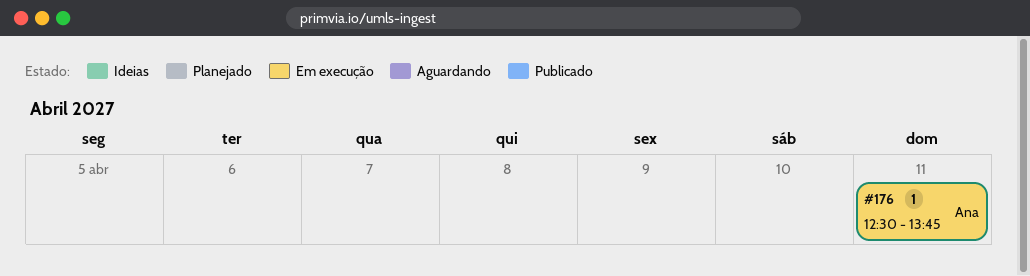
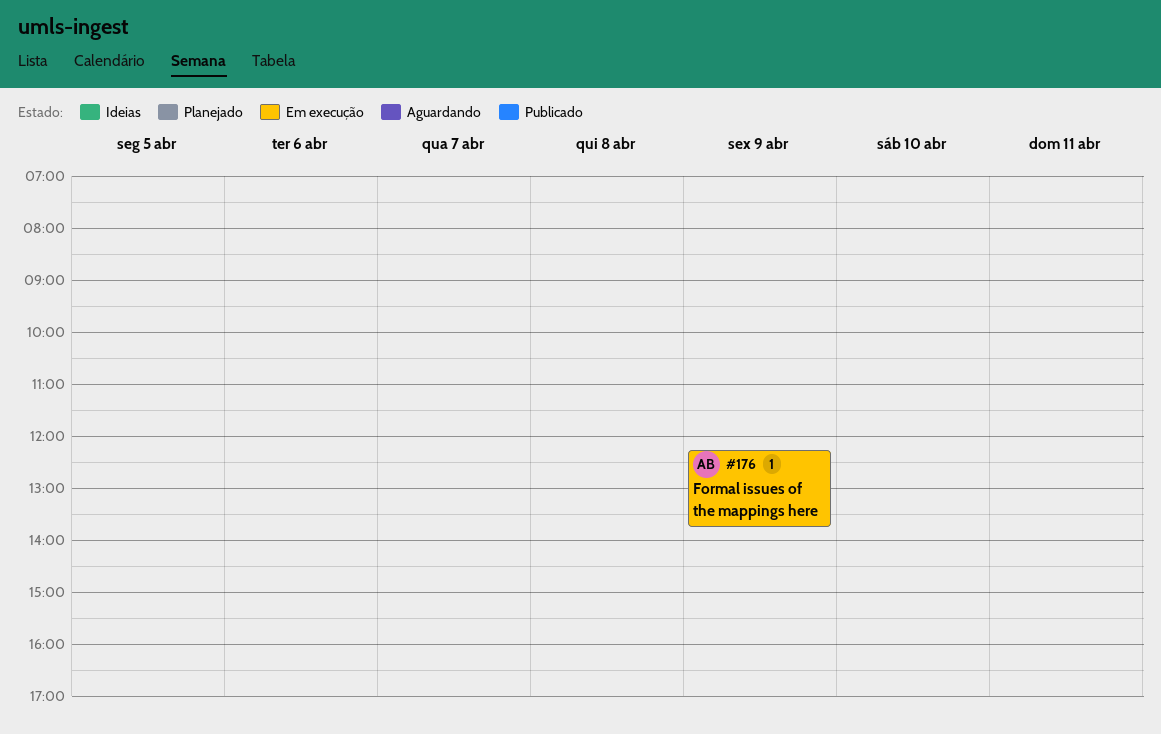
#176, day: Apr 11 -> Apr 9
#176, begins: 12:30 -> 12:15

